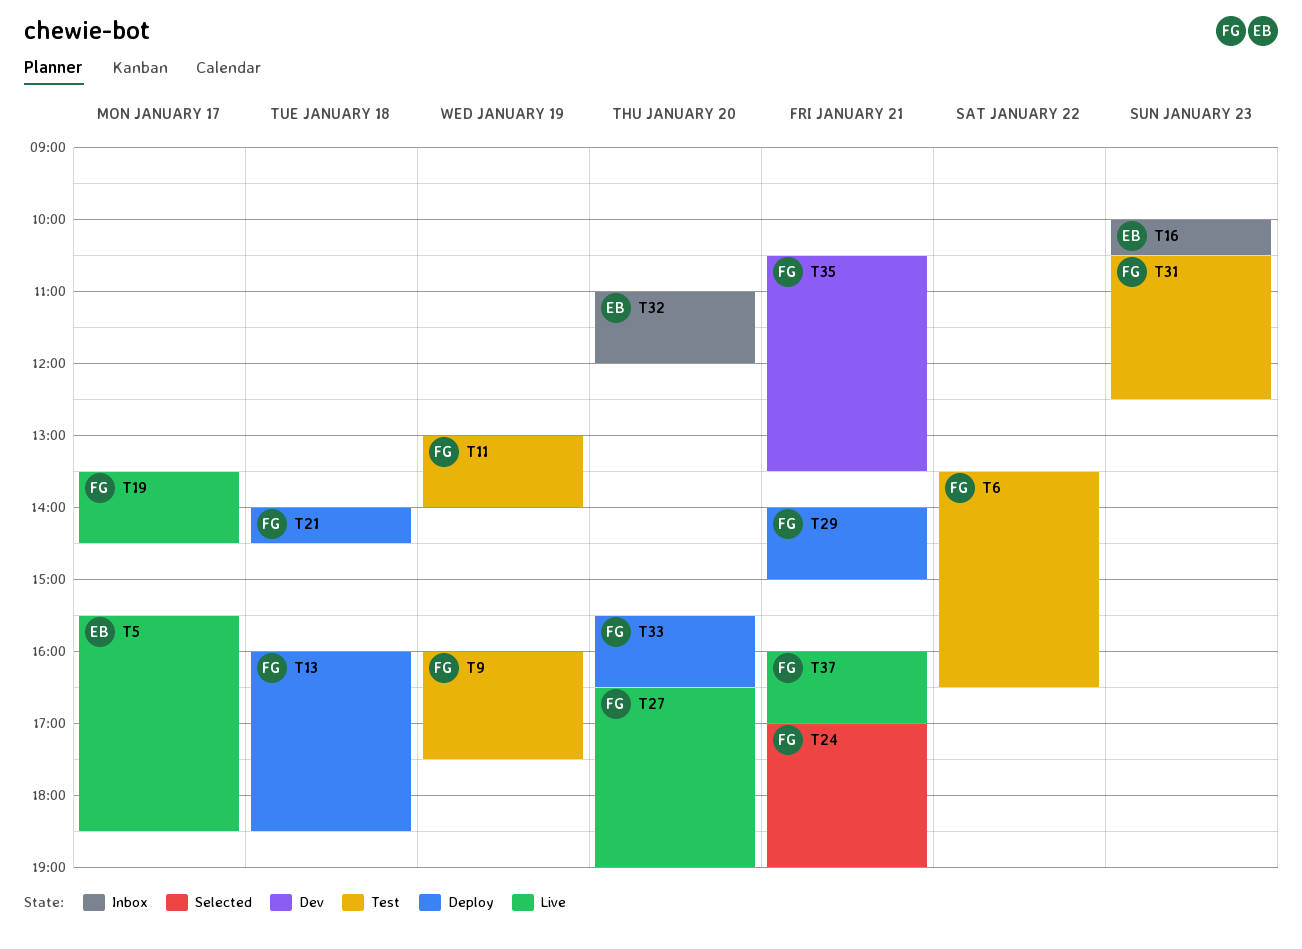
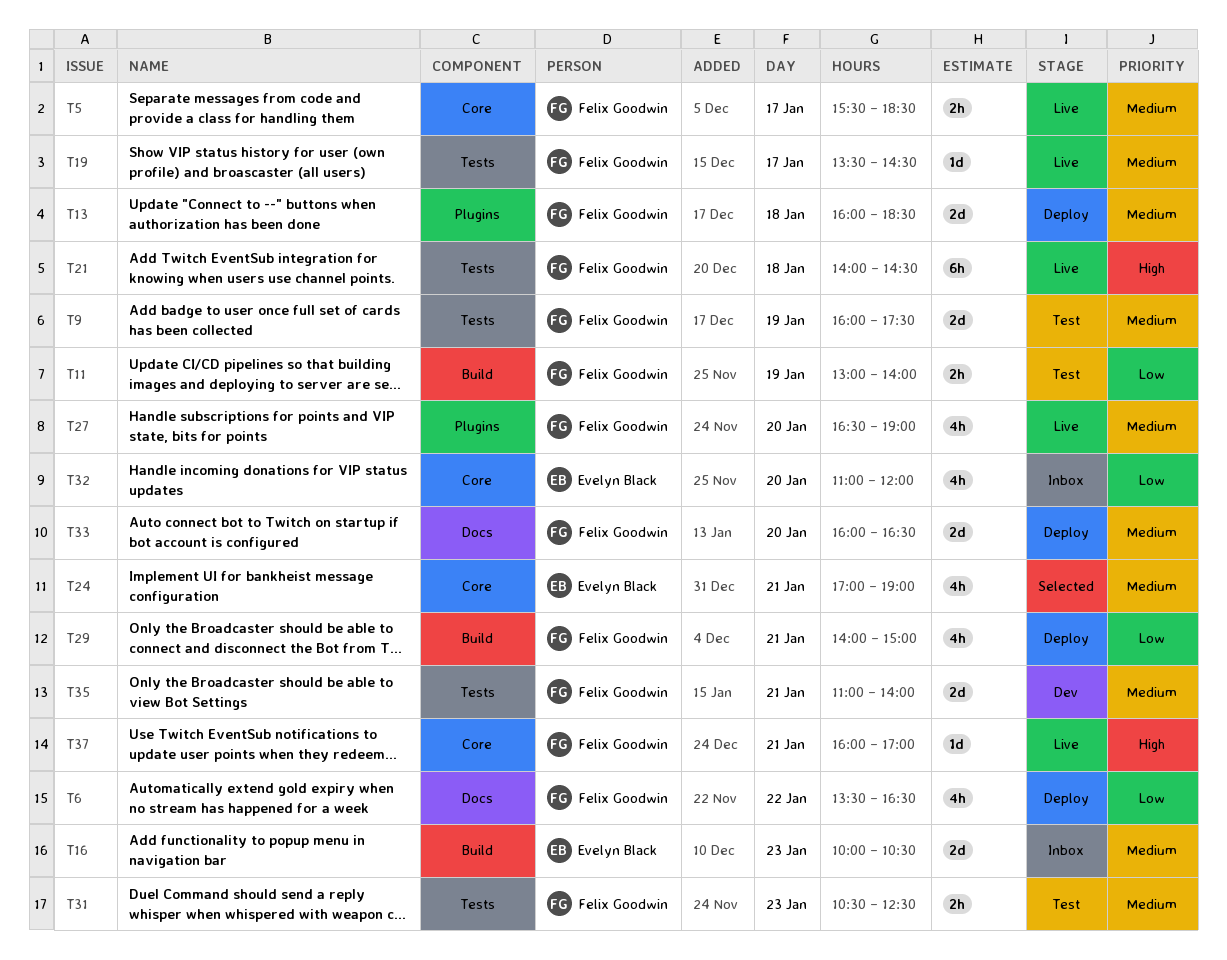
T5, owner: Evelyn Black -> Felix Goodwin
T6, status: Test -> Deploy
T21, status: Deploy -> Live
T24, owner: Felix Goodwin -> Evelyn Black
T33, begins: 15:30 -> 16:00
T35, begins: 10:30 -> 11:00
T35, ends: 13:30 -> 14:00

